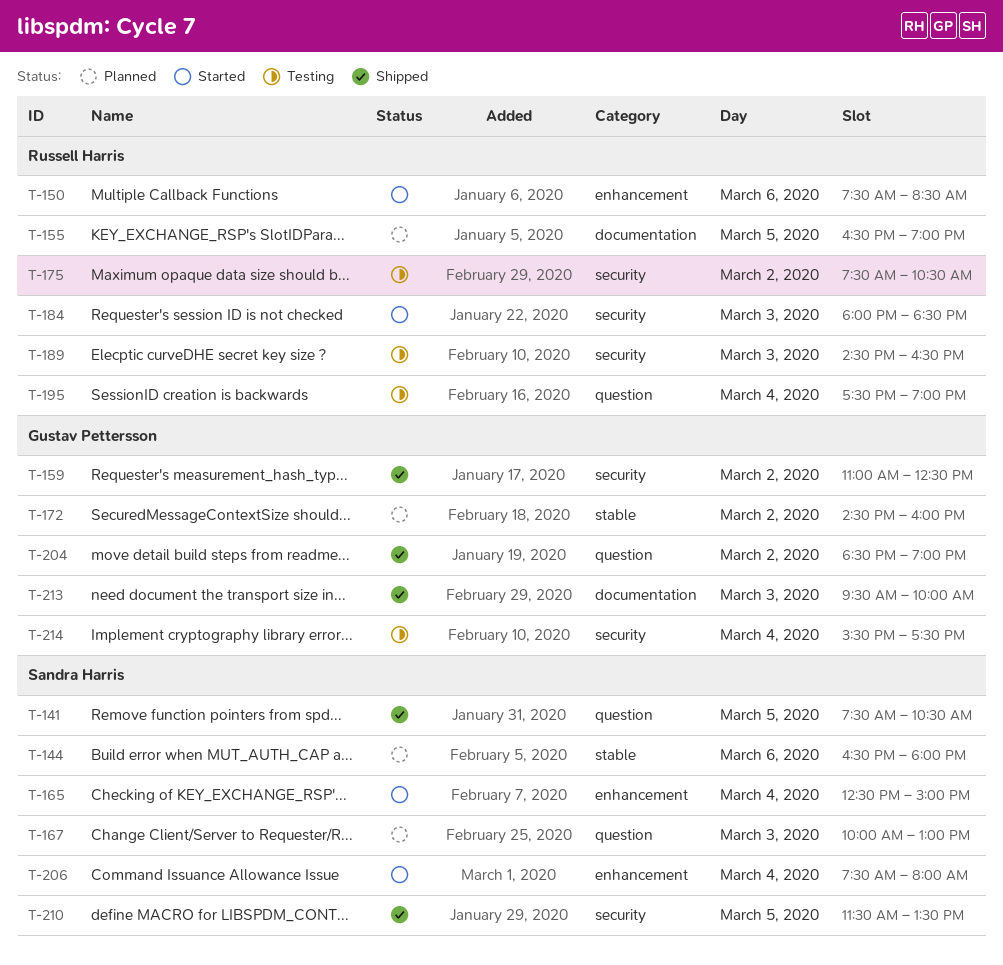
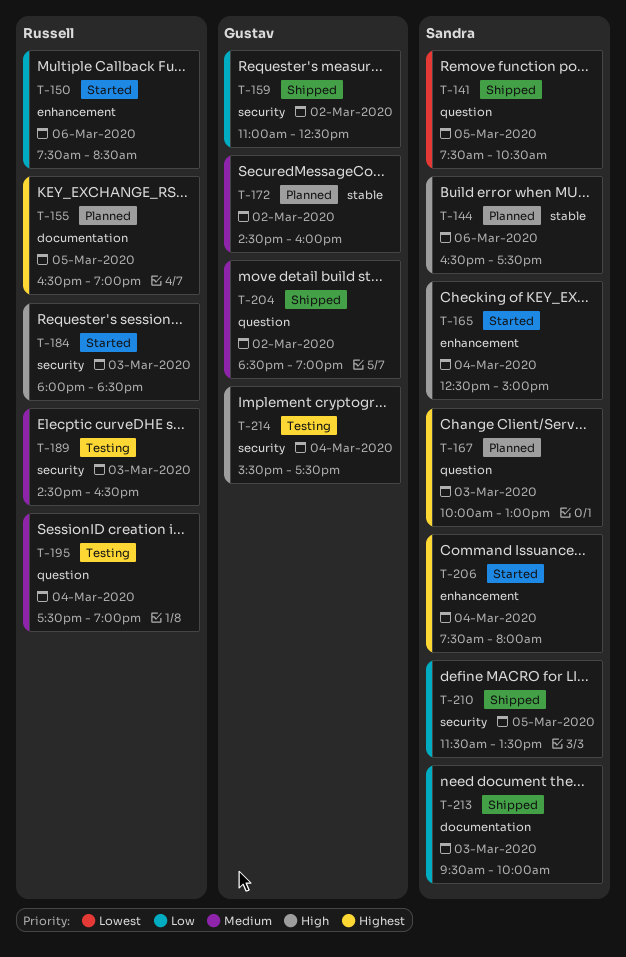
T-144, ends: 18:00 -> 17:30
T-175: present -> none
T-213, owner: Gustav Pettersson -> Sandra Harris

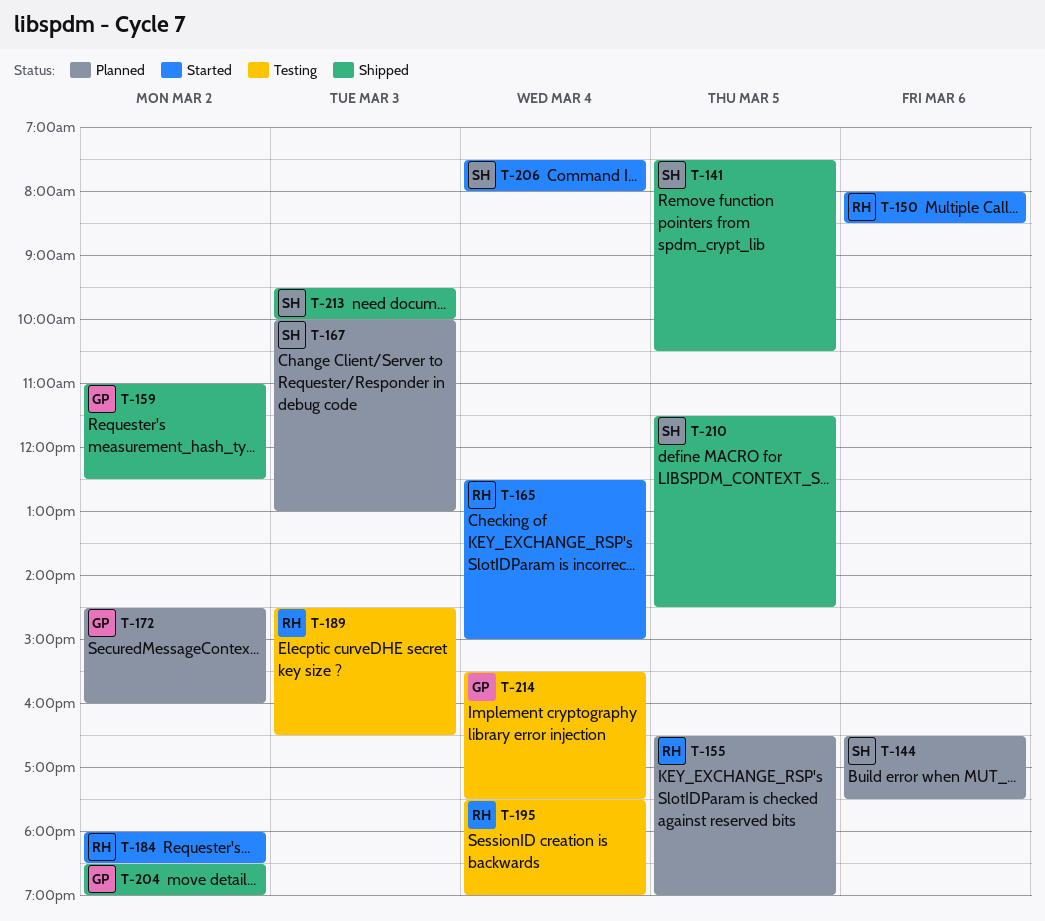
T-150, begins: 07:30 -> 08:00
T-165, owner: Sandra -> Russell
T-184, day: Mar 3 -> Mar 2
T-210, ends: 13:30 -> 14:30

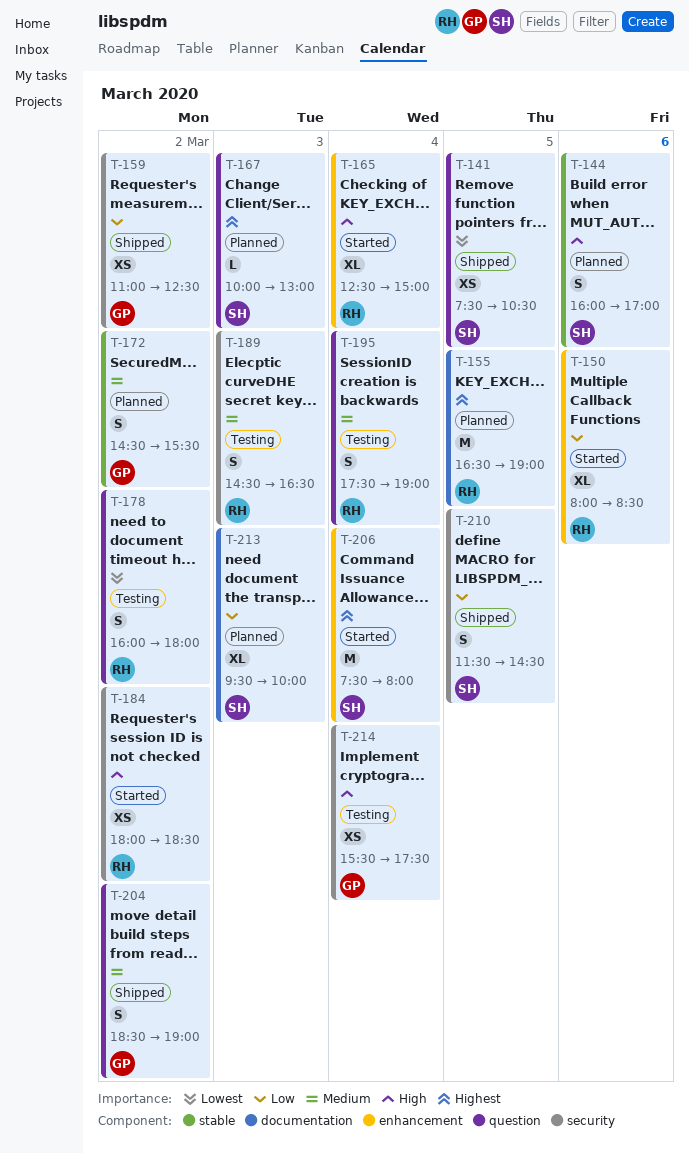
T-144, begins: 16:30 -> 16:00
T-144, ends: 17:30 -> 17:00
T-172, ends: 16:00 -> 15:30
T-178: none -> present
T-213, status: Shipped -> Planned

